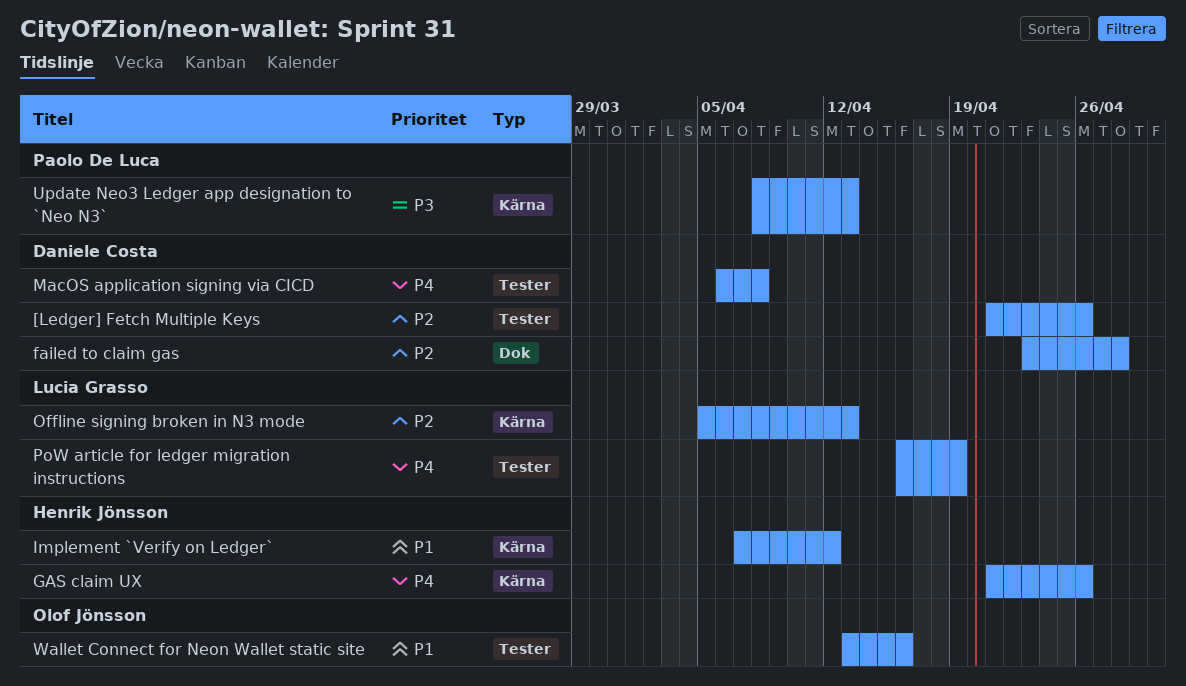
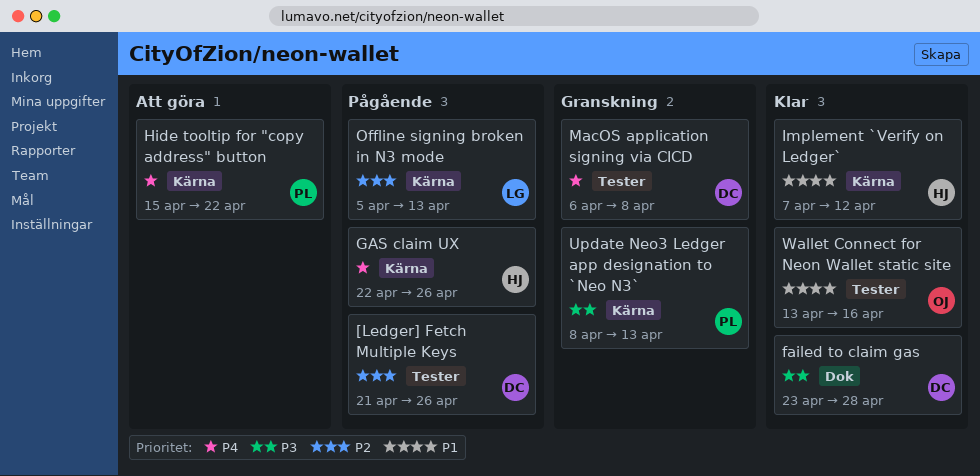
failed to claim gas, priority: P2 -> P3
GAS claim UX, start: Apr 21 -> Apr 22
Hide tooltip for "copy address" button: none -> present
PoW article for ledger migration instructions: present -> none

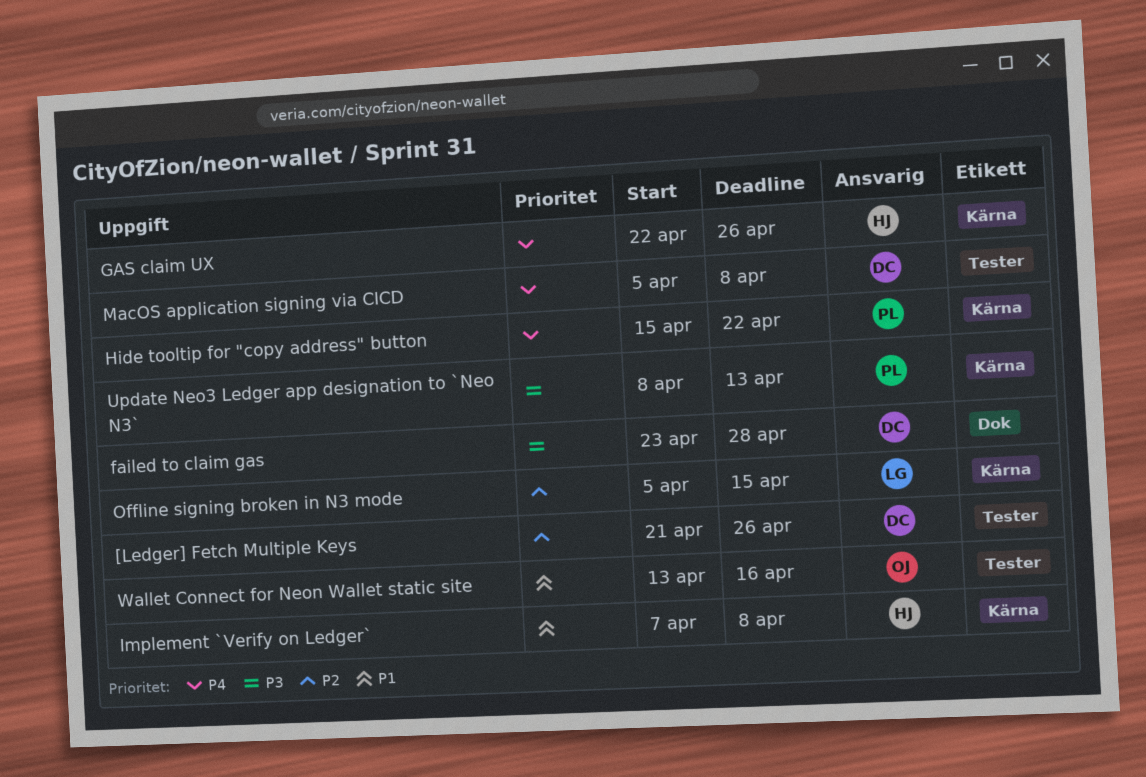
Implement `Verify on Ledger`, due: Apr 12 -> Apr 8
MacOS application signing via CICD, start: Apr 6 -> Apr 5
Offline signing broken in N3 mode, due: Apr 13 -> Apr 15

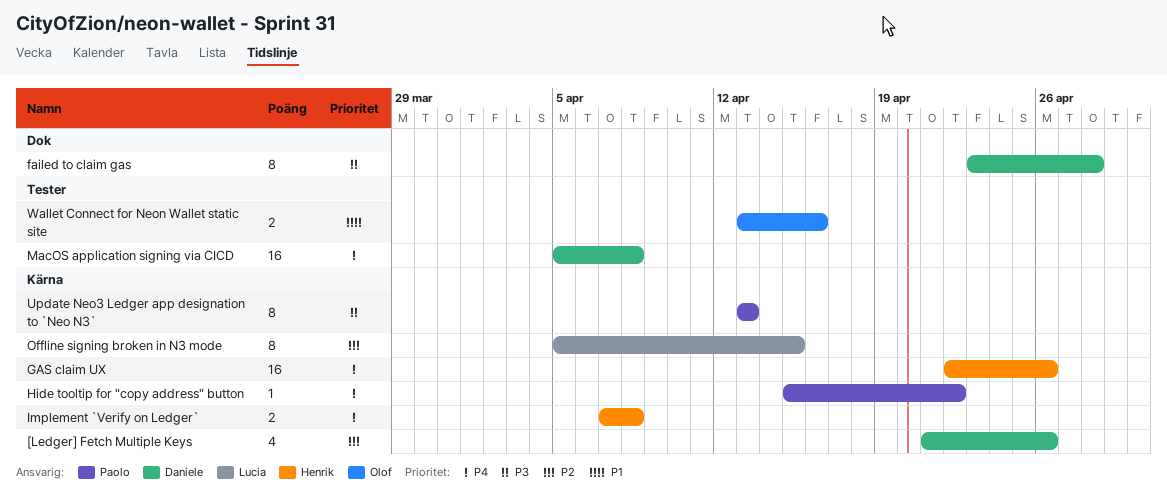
[Ledger] Fetch Multiple Keys, label: Tester -> Kärna
Implement `Verify on Ledger`, priority: P1 -> P4
Update Neo3 Ledger app designation to `Neo N3`, start: Apr 8 -> Apr 13

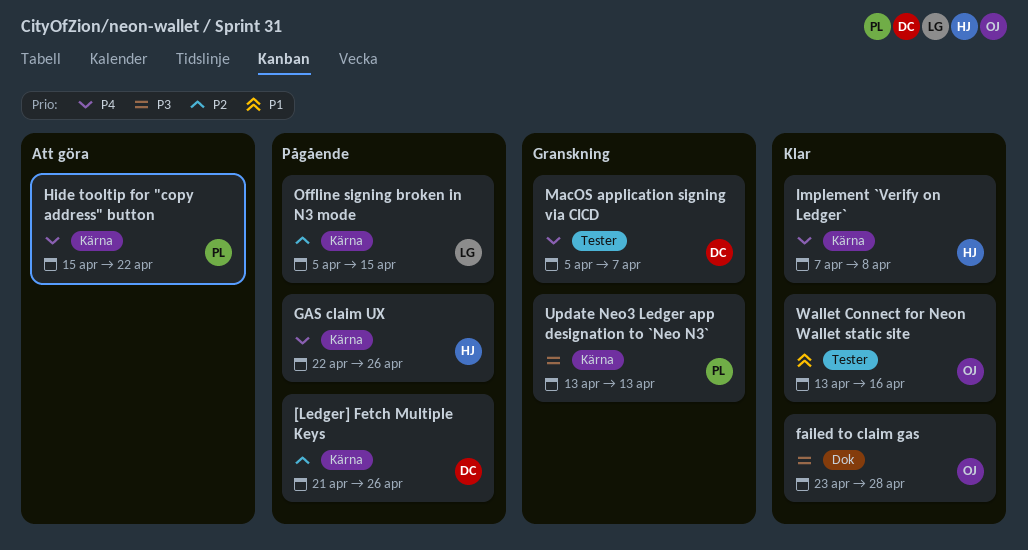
failed to claim gas, owner: Daniele -> Olof
MacOS application signing via CICD, due: Apr 8 -> Apr 7

